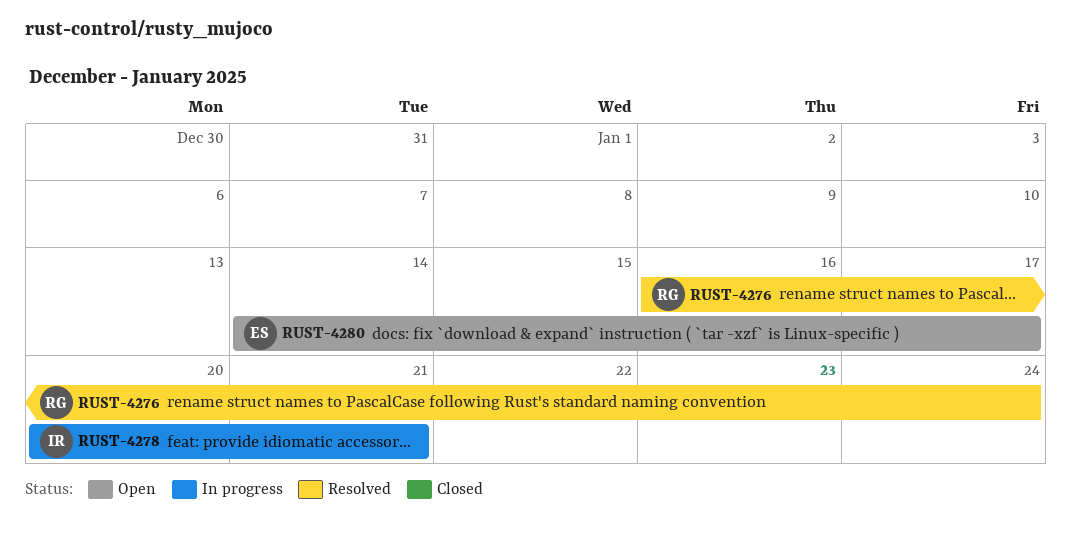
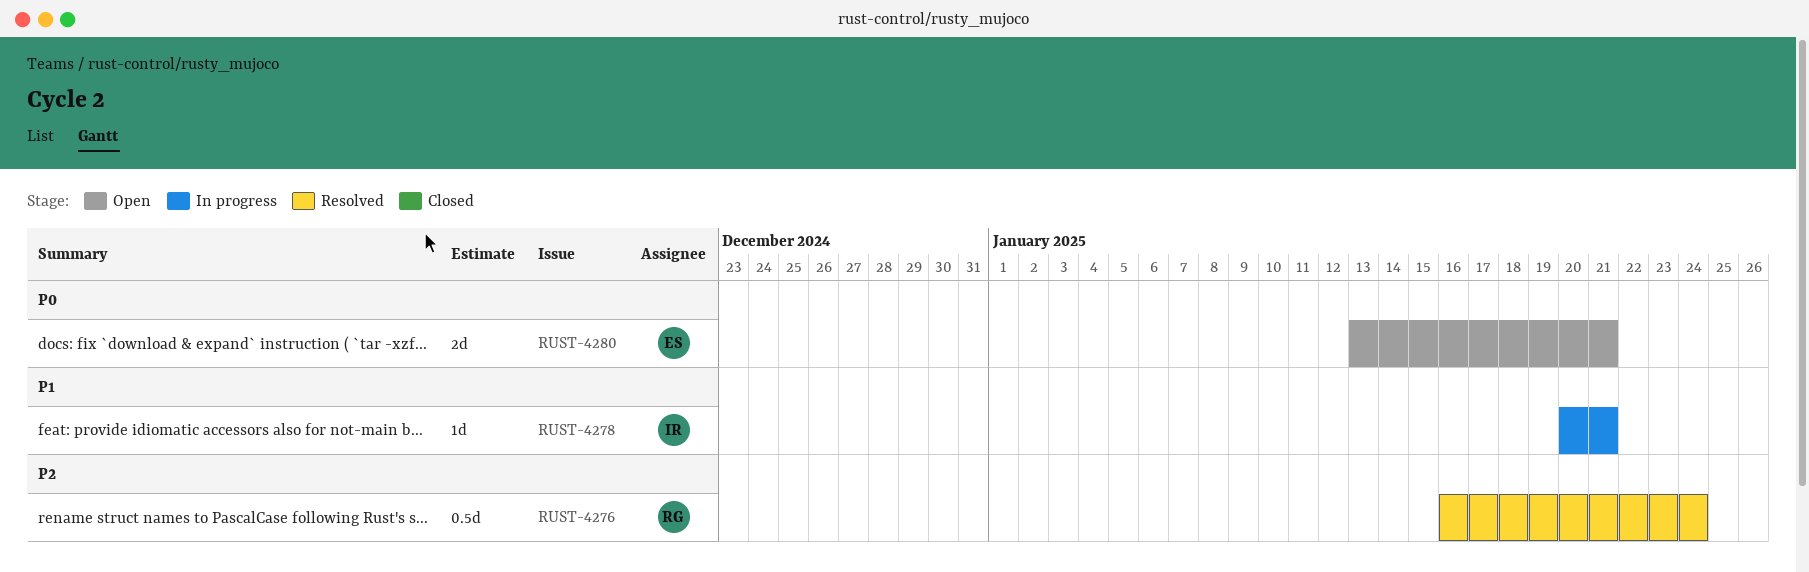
RUST-4280, start: Jan 14 -> Jan 13
RUST-4280, due: Jan 17 -> Jan 21

